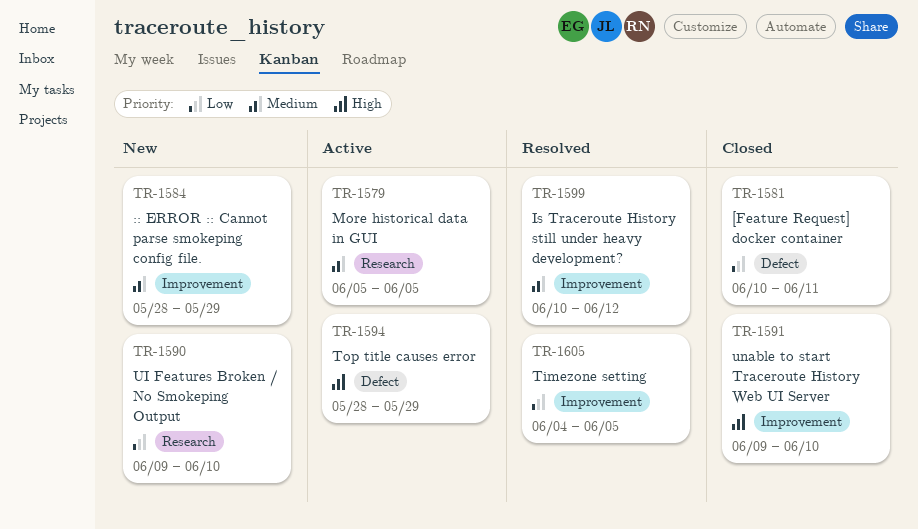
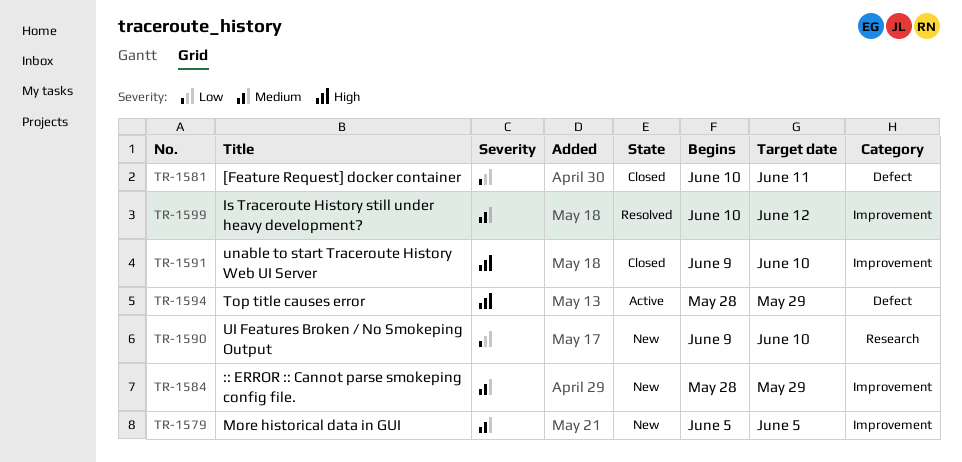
TR-1579, status: Active -> New
TR-1579, label: Research -> Improvement
TR-1605: present -> none

